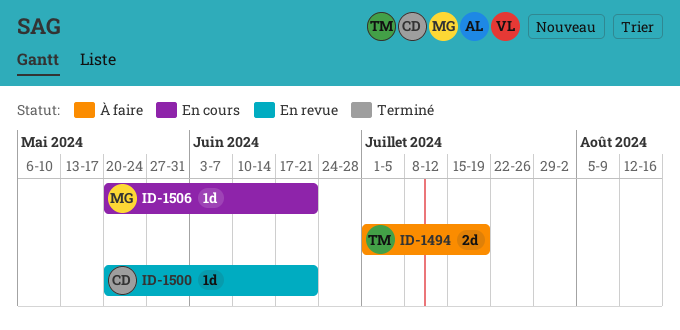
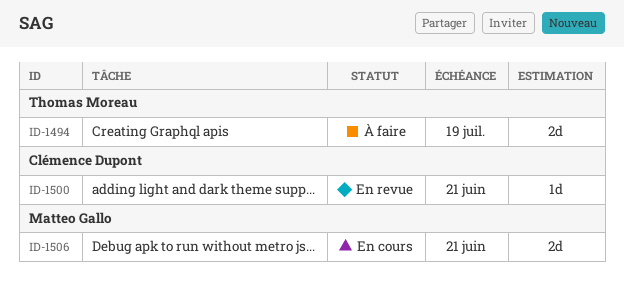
ID-1506, estimate: 1d -> 2d

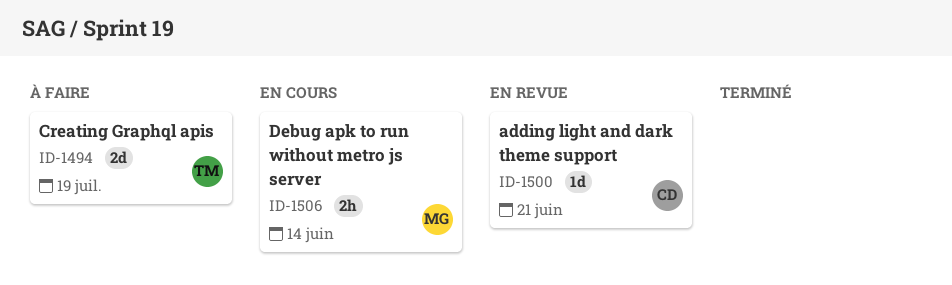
ID-1506, estimate: 2d -> 2h
ID-1506, due: Jun 21 -> Jun 14

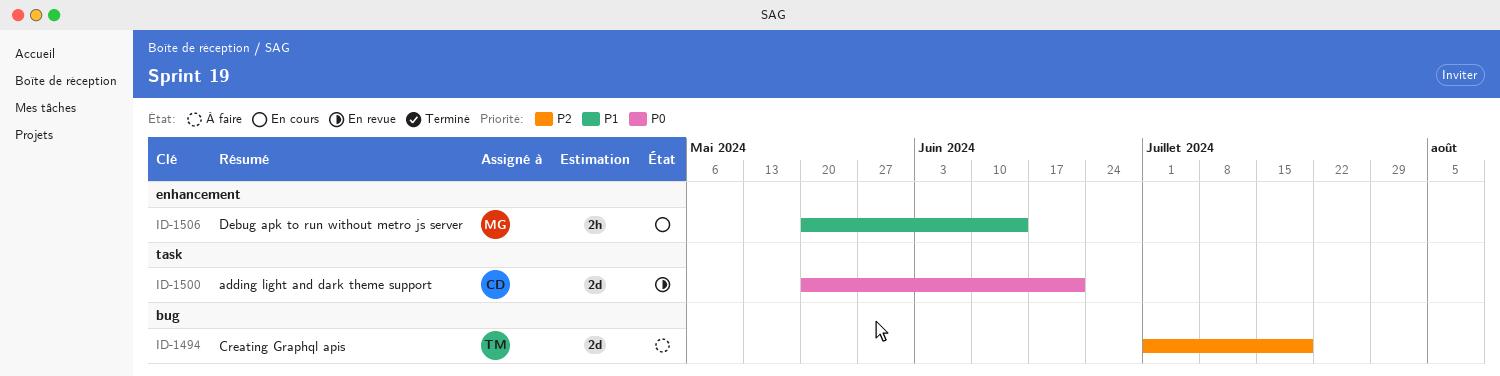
ID-1500, estimate: 1d -> 2d

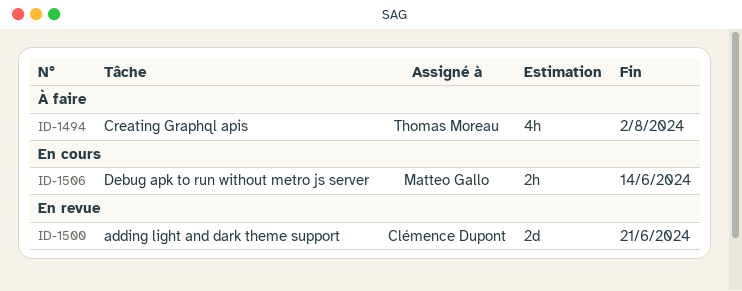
ID-1494, estimate: 2d -> 4h
ID-1494, due: Jul 19 -> Aug 2

